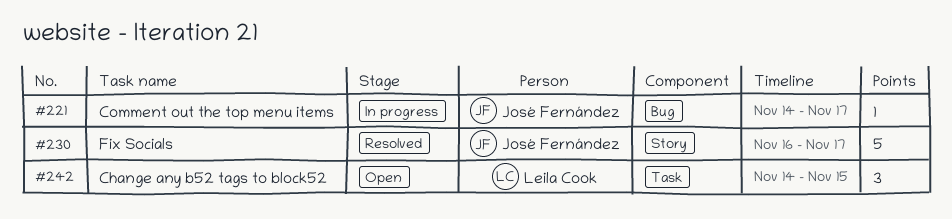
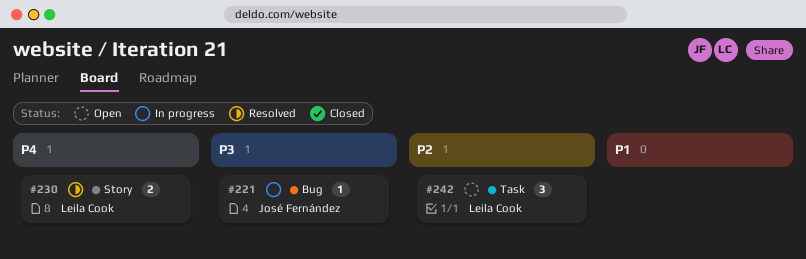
#230, owner: José Fernández -> Leila Cook
#230, estimate: 5 -> 2

